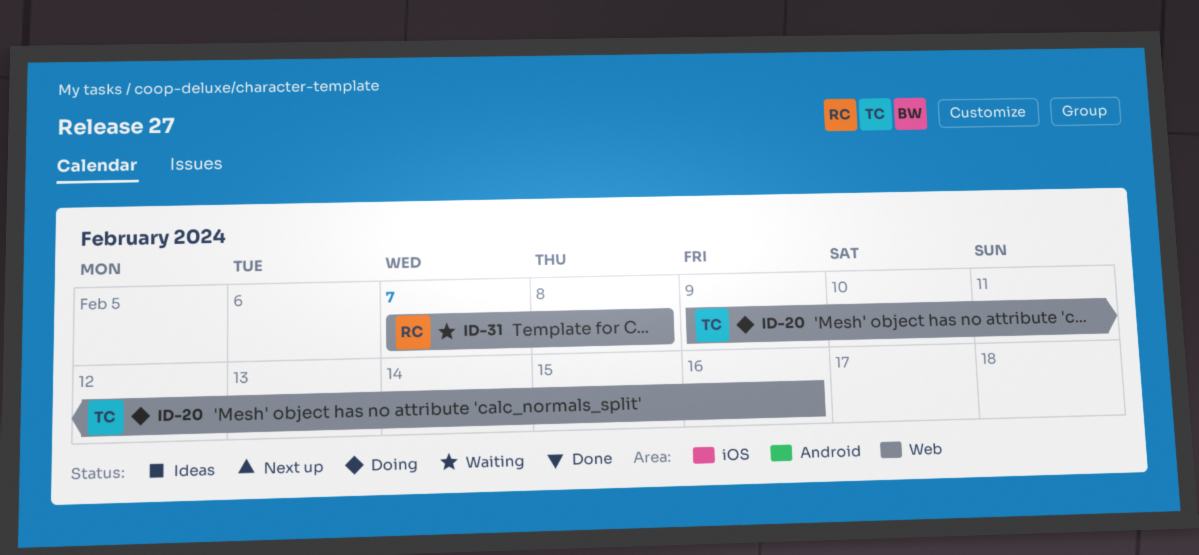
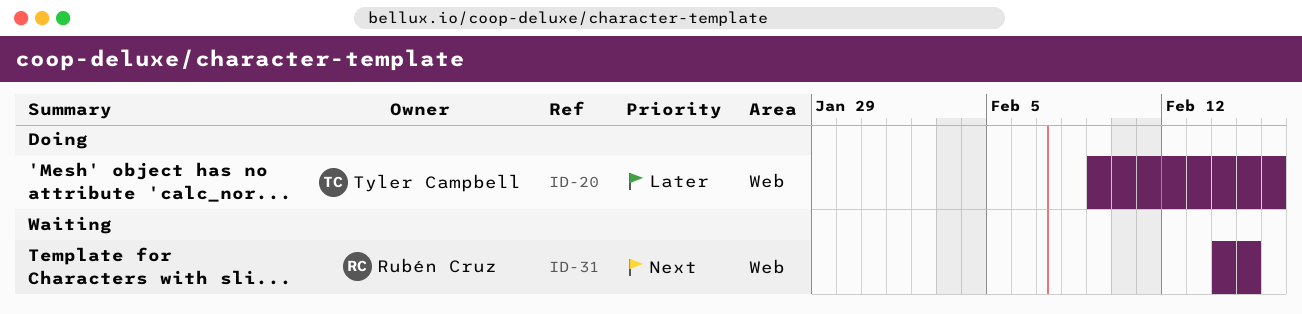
ID-31, start: Feb 7 -> Feb 14
ID-31, due: Feb 8 -> Feb 15

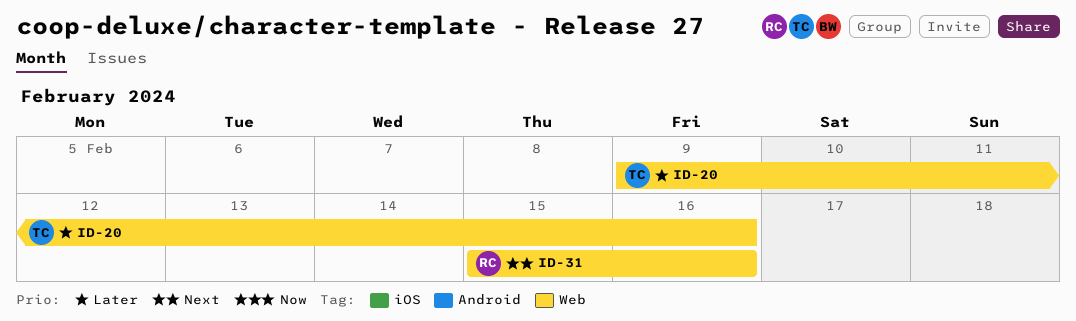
ID-31, start: Feb 14 -> Feb 15
ID-31, due: Feb 15 -> Feb 16

